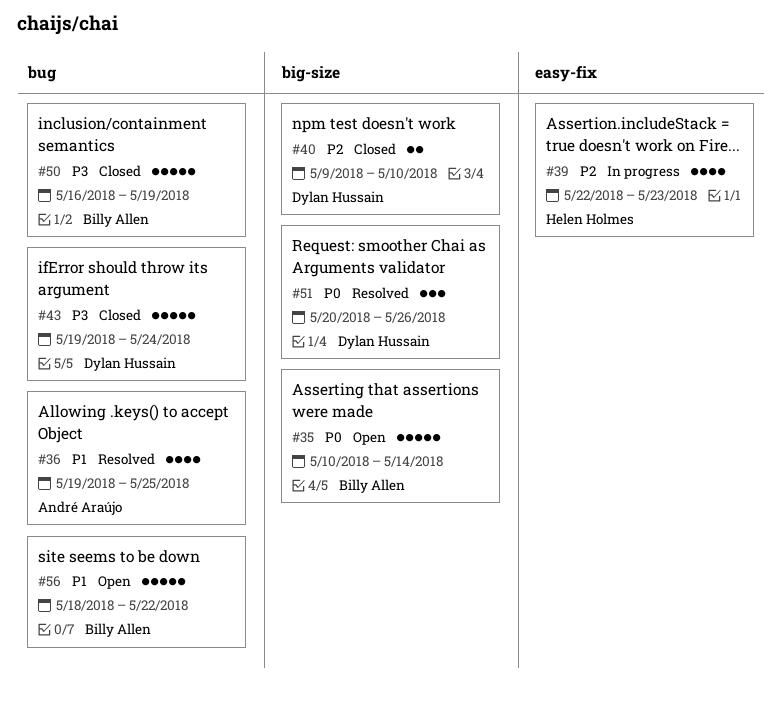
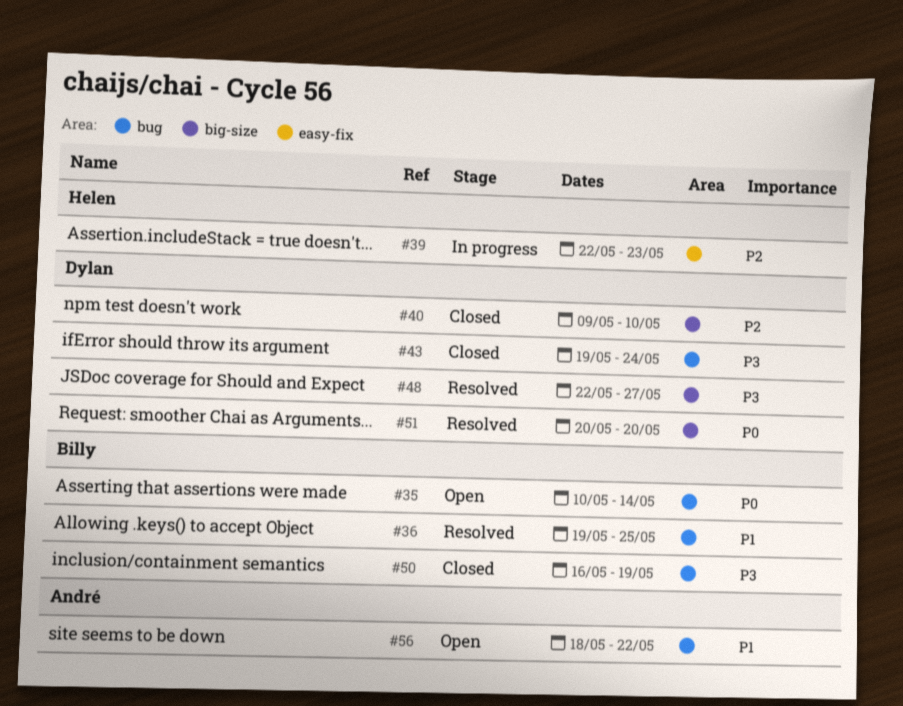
#35, label: big-size -> bug
#36, owner: André Araújo -> Billy Allen
#48: none -> present
#51, due: May 26 -> May 20
#56, owner: Billy Allen -> André Araújo

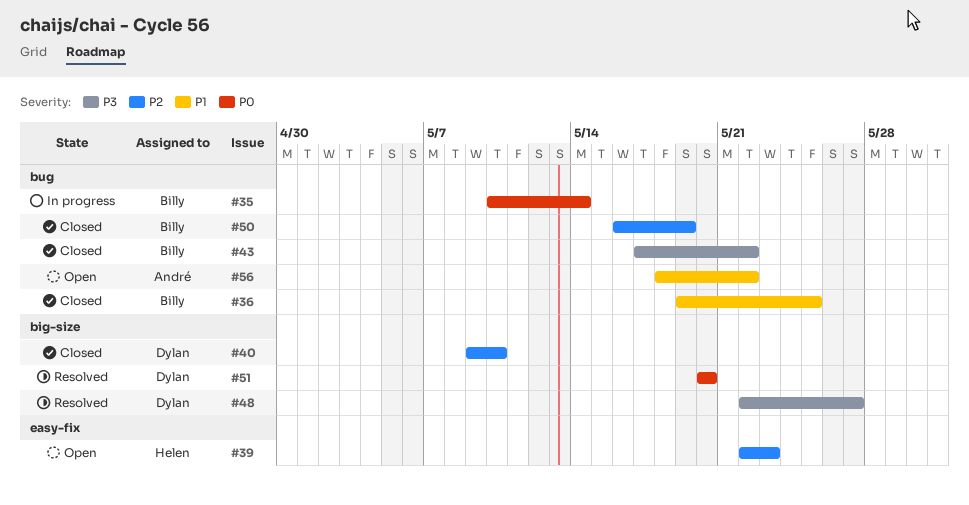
#35, status: Open -> In progress
#36, status: Resolved -> Closed
#39, status: In progress -> Open
#43, owner: Dylan -> Billy
#43, start: May 19 -> May 17
#43, due: May 24 -> May 22
#50, priority: P3 -> P2

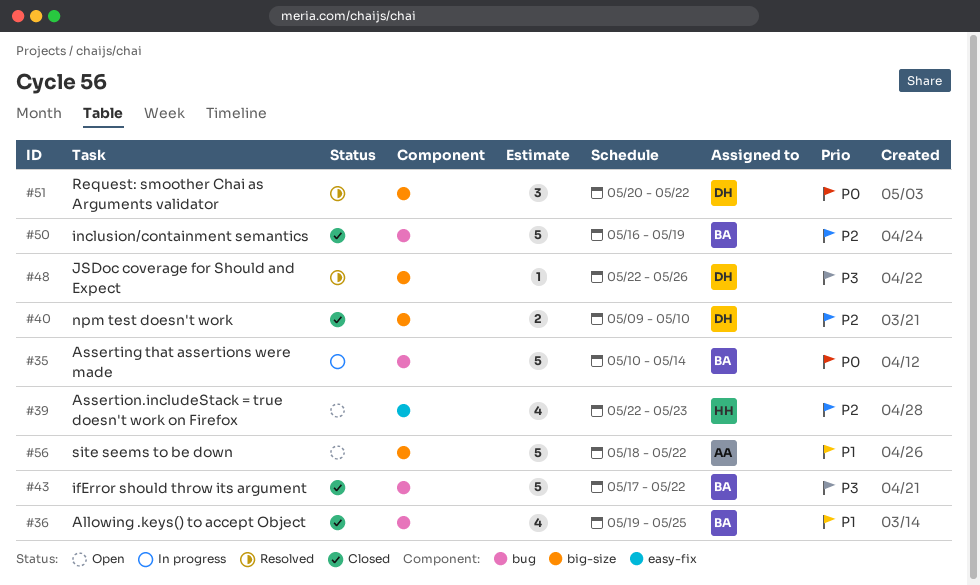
#48, due: May 27 -> May 26
#51, due: May 20 -> May 22
#56, label: bug -> big-size

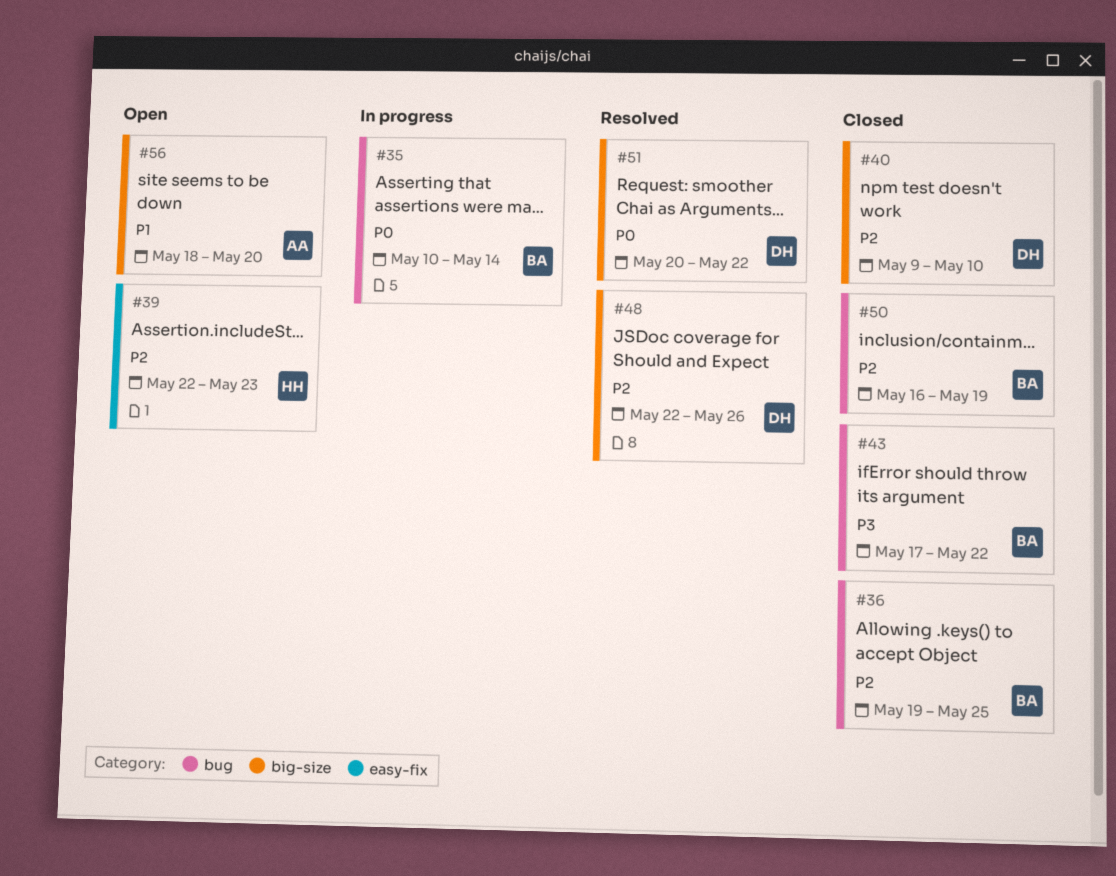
#36, priority: P1 -> P2
#48, priority: P3 -> P2
#56, due: May 22 -> May 20

